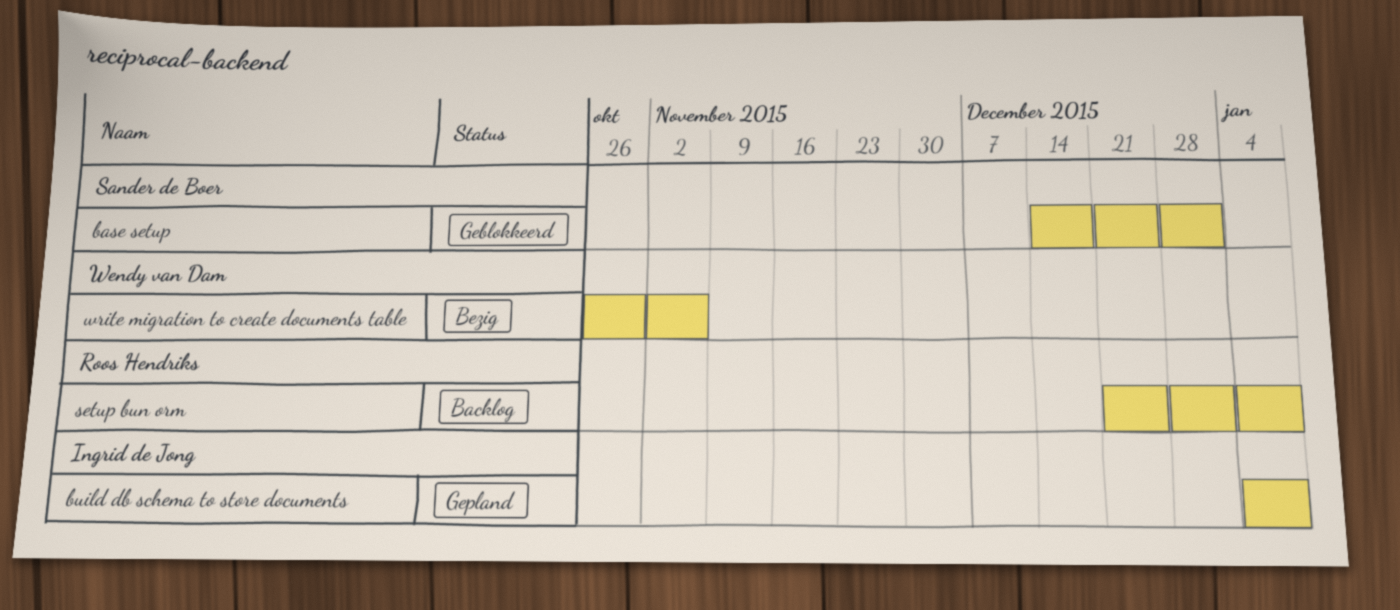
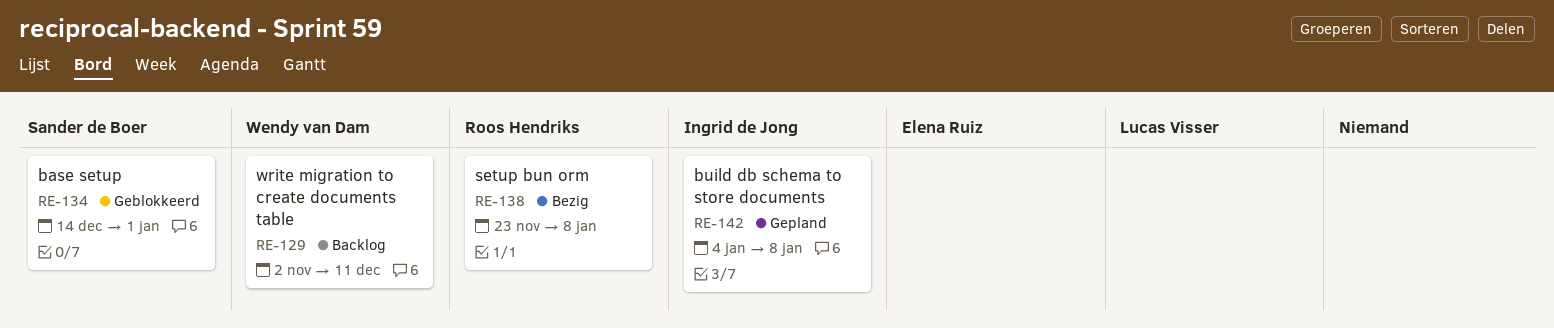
setup bun orm, status: Backlog -> Bezig
setup bun orm, start: Dec 21 -> Nov 23
write migration to create documents table, status: Bezig -> Backlog
write migration to create documents table, start: Oct 26 -> Nov 2
write migration to create documents table, due: Nov 6 -> Dec 11

